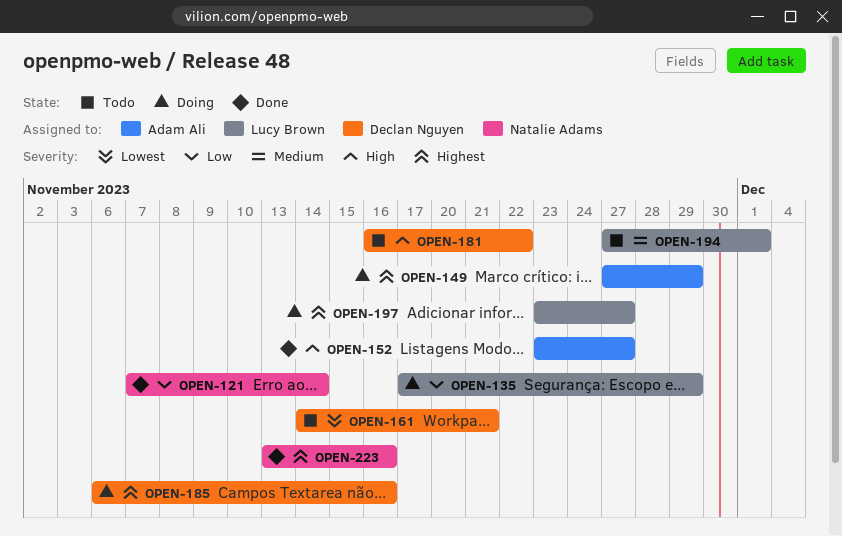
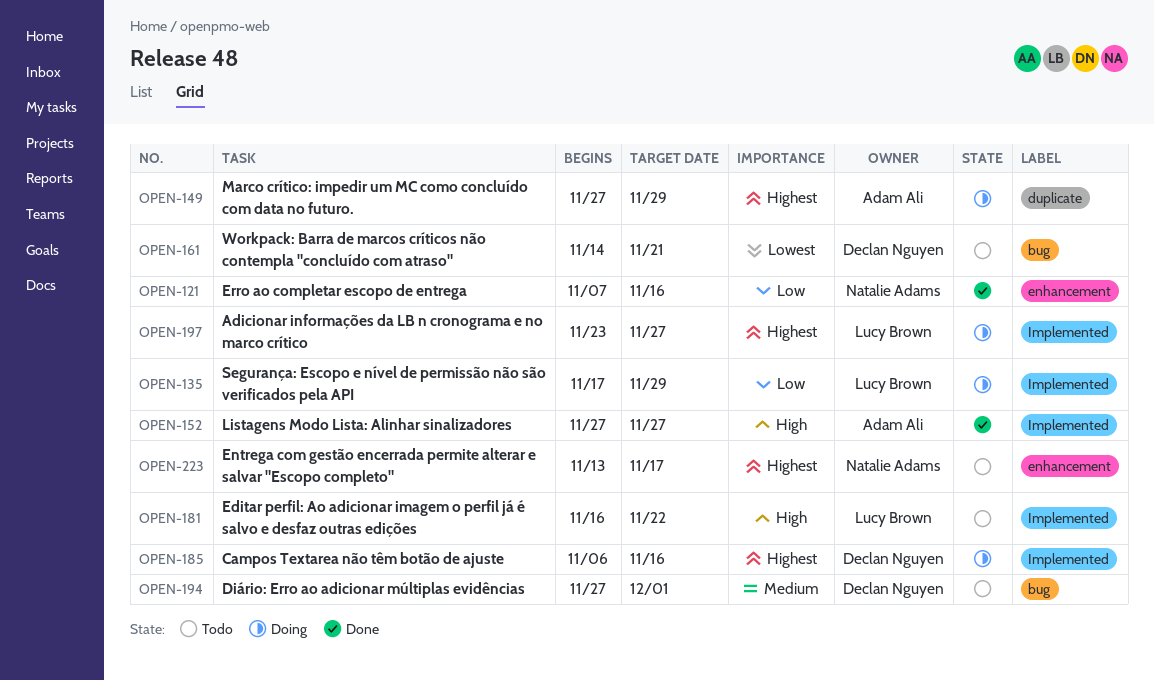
OPEN-121, due: Nov 14 -> Nov 16
OPEN-152, start: Nov 23 -> Nov 27
OPEN-181, owner: Declan Nguyen -> Lucy Brown
OPEN-194, owner: Lucy Brown -> Declan Nguyen
OPEN-223, status: Done -> Todo
OPEN-223, due: Nov 16 -> Nov 17

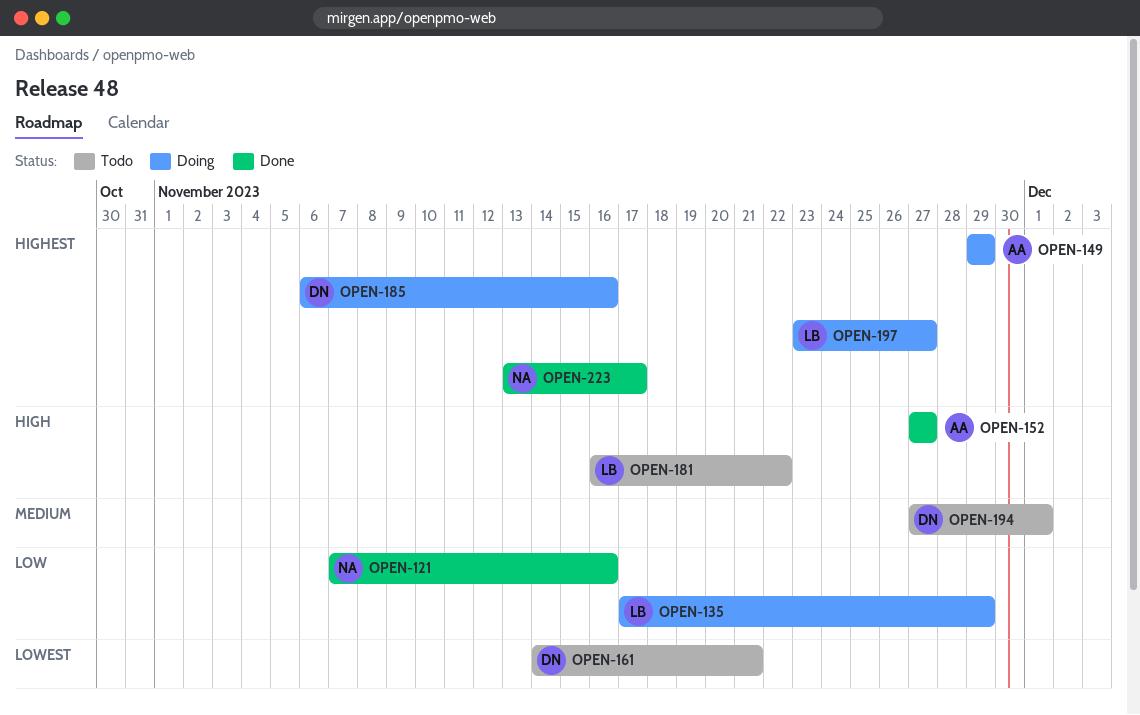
OPEN-149, start: Nov 27 -> Nov 29
OPEN-223, status: Todo -> Done

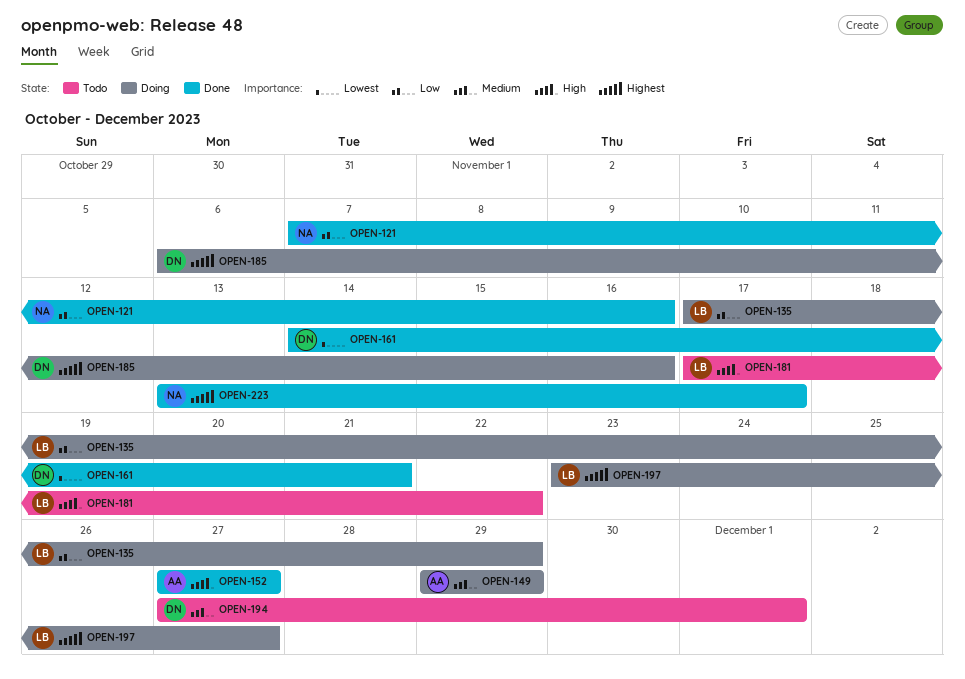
OPEN-149, priority: Highest -> Medium
OPEN-161, status: Todo -> Done
OPEN-181, start: Nov 16 -> Nov 17

